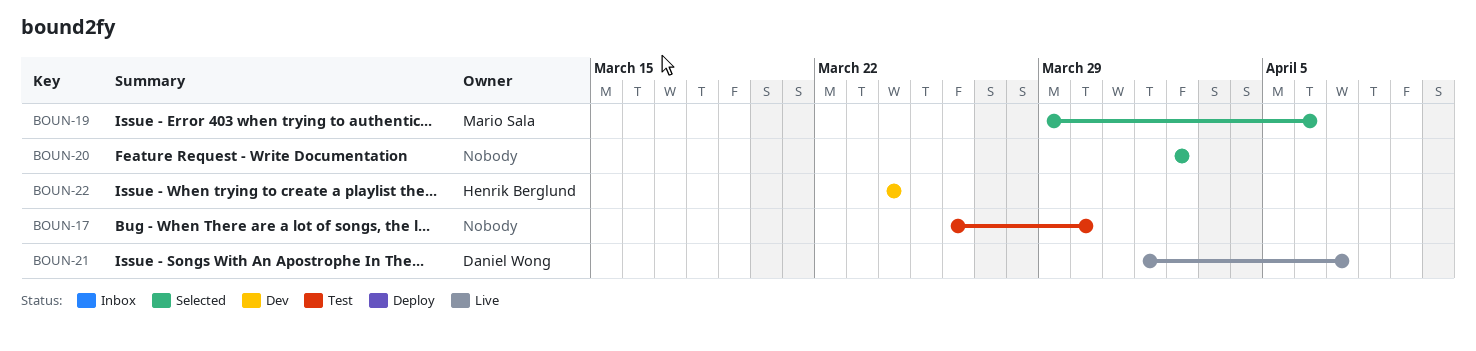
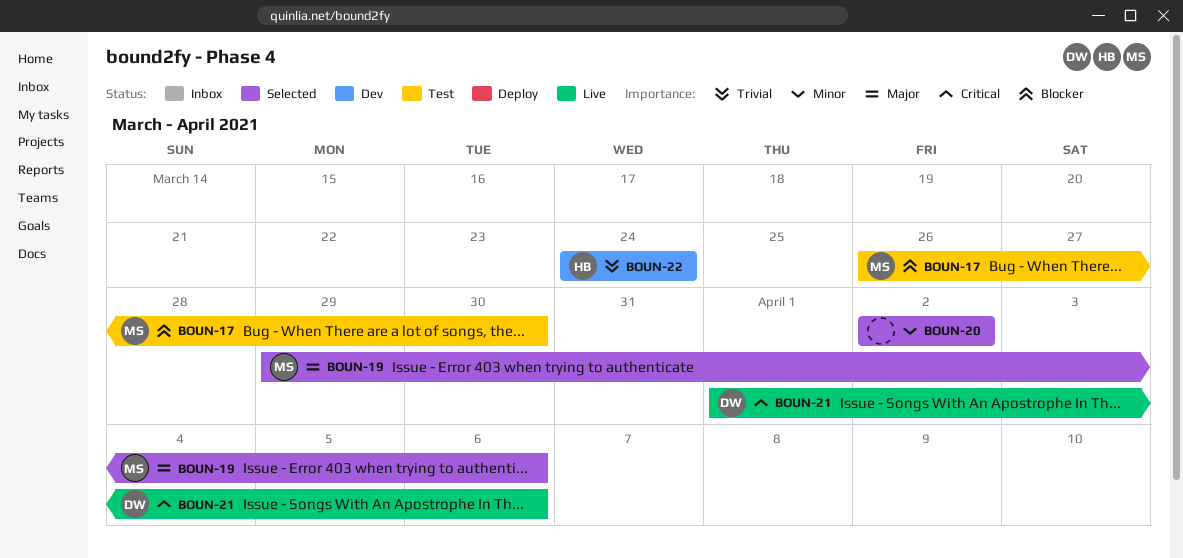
BOUN-17, owner: none -> Mario Sala
BOUN-21, due: Apr 7 -> Apr 6

